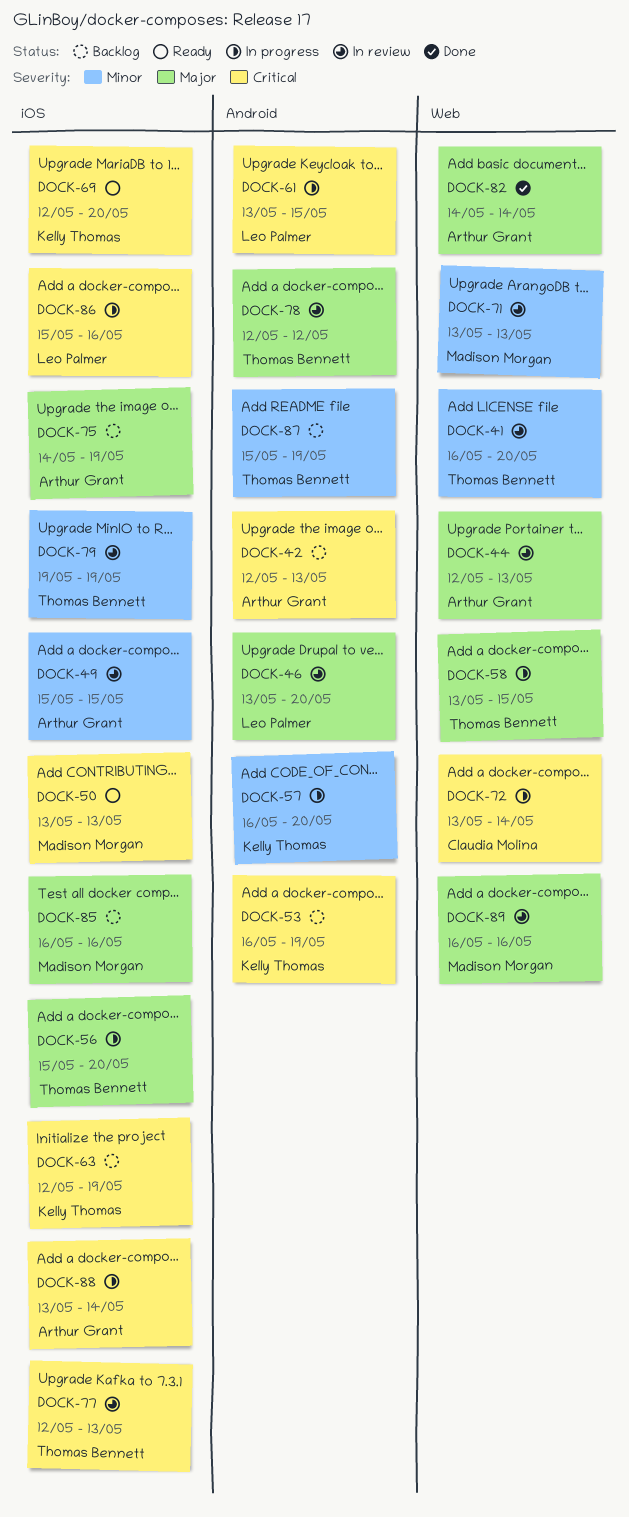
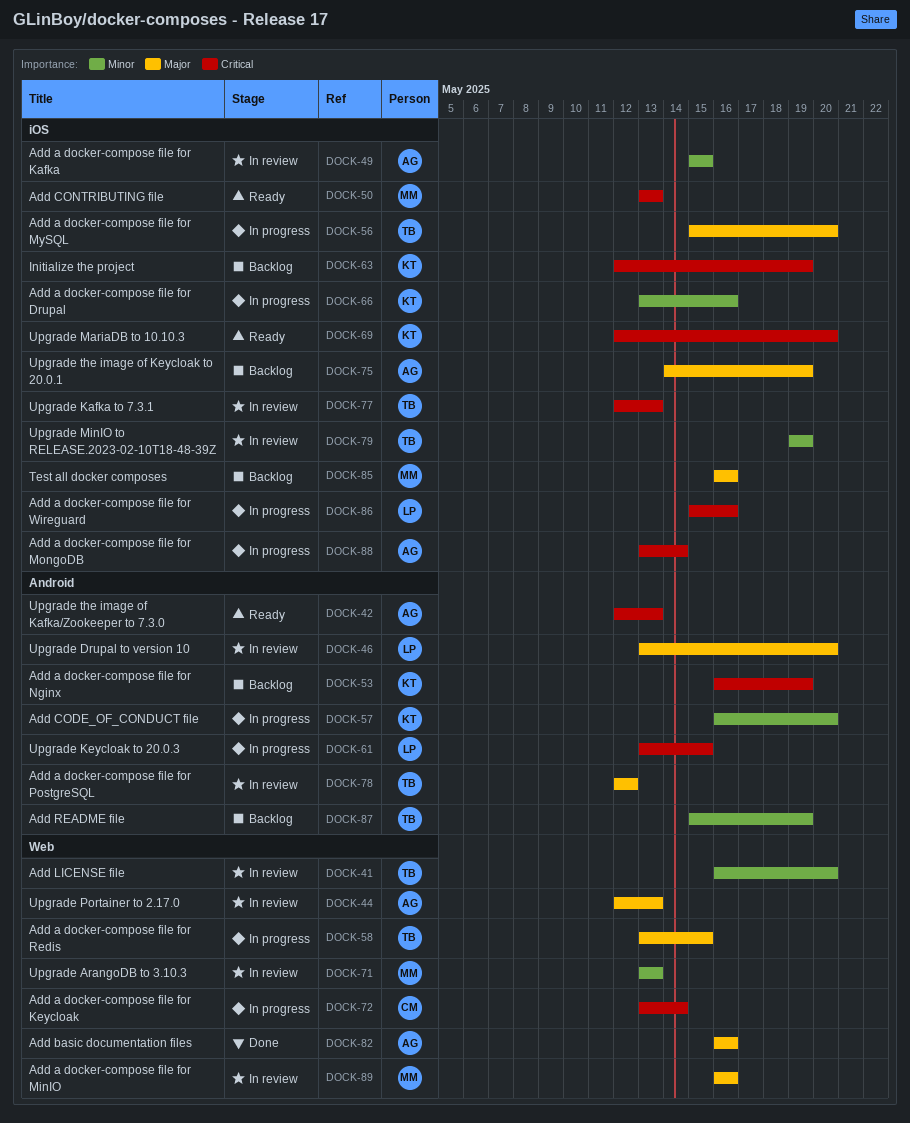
DOCK-42, status: Backlog -> Ready
DOCK-66: none -> present
DOCK-82, start: May 14 -> May 16
DOCK-82, due: May 14 -> May 16

